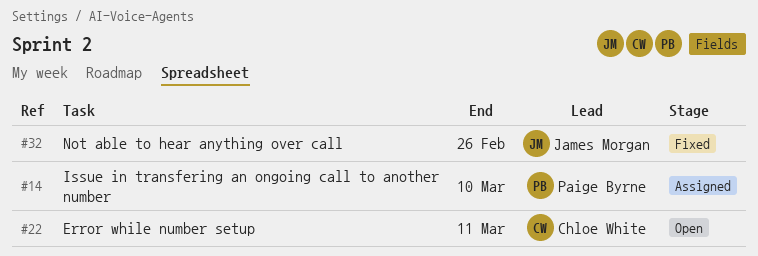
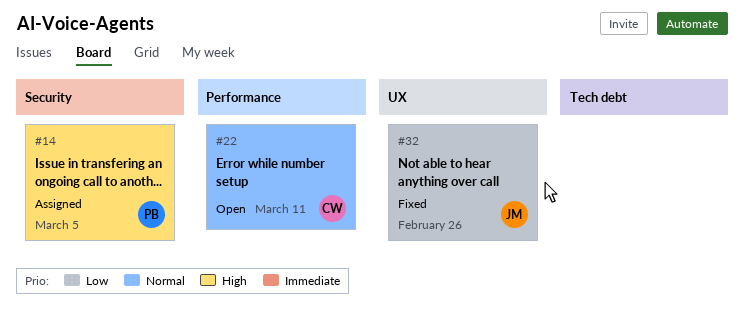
#14, due: Mar 10 -> Mar 5

